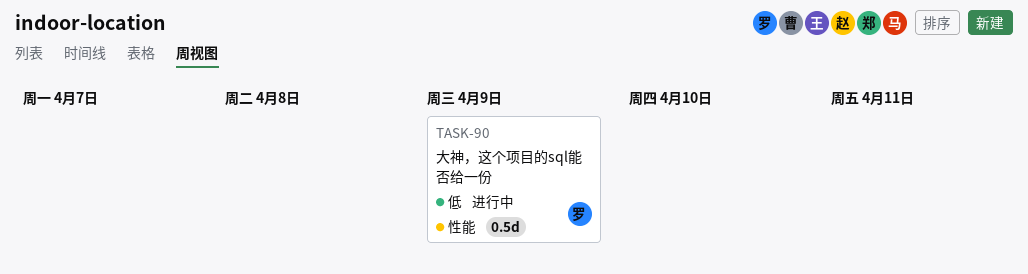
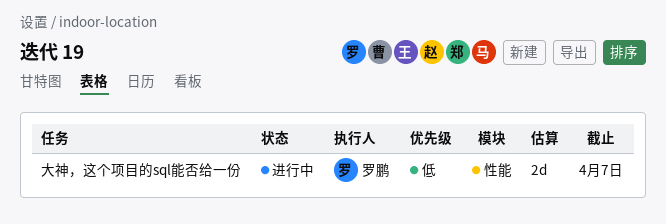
大神，这个项目的sql能否给一份, estimate: 0.5d -> 2d
大神，这个项目的sql能否给一份, due: Apr 9 -> Apr 7

